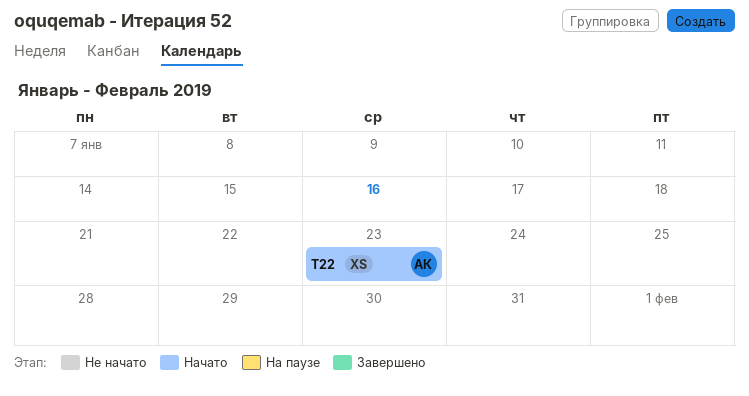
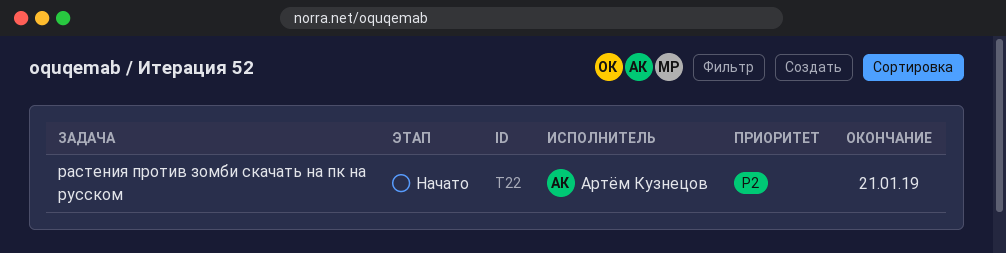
T22, due: Jan 23 -> Jan 21

